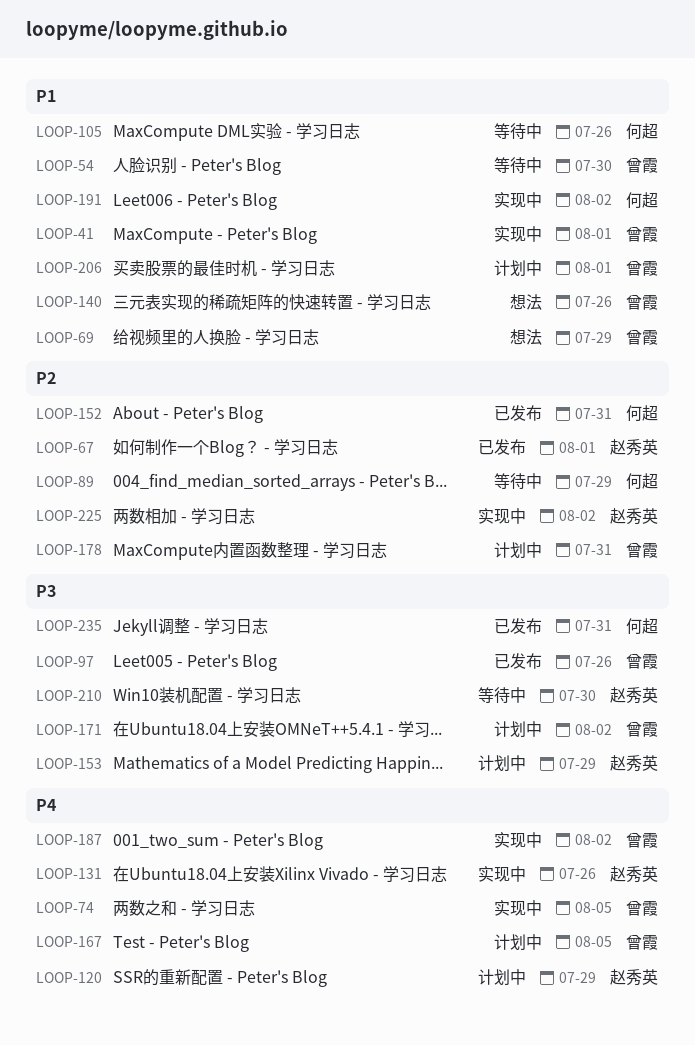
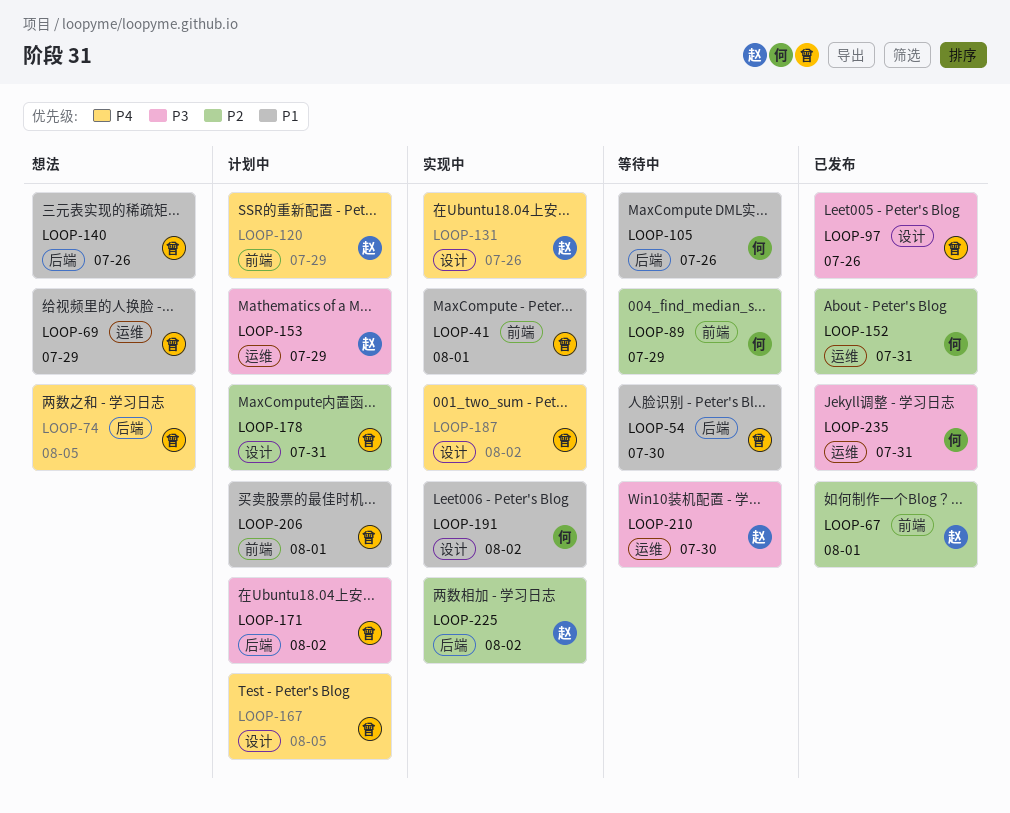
LOOP-74, status: 实现中 -> 想法

